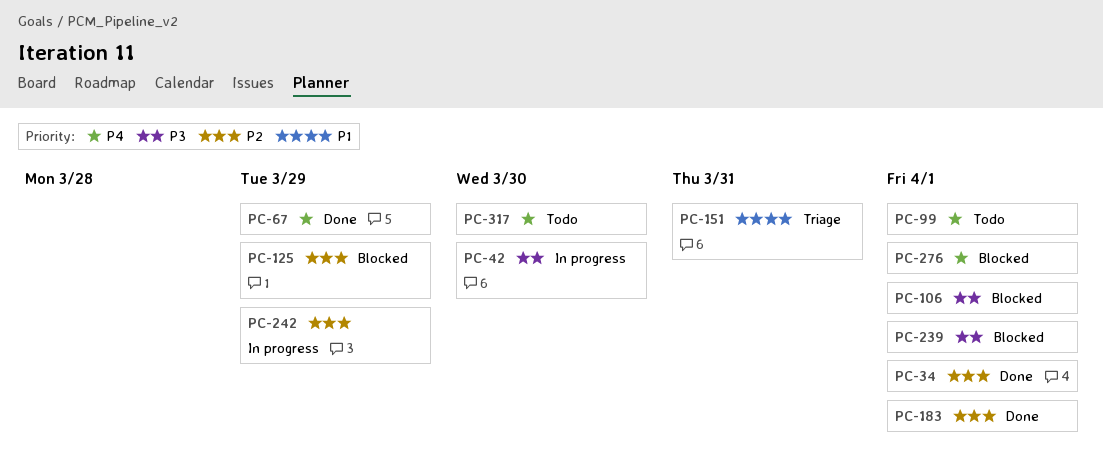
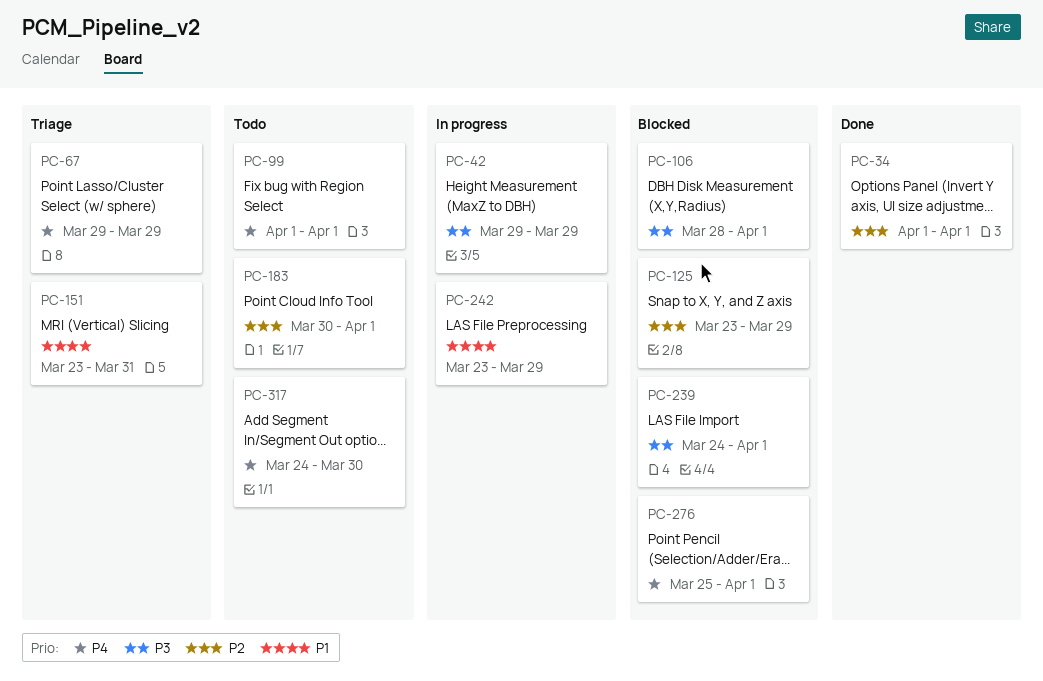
PC-42, due: Mar 30 -> Mar 29
PC-67, status: Done -> Triage
PC-183, status: Done -> Todo
PC-242, priority: P2 -> P1

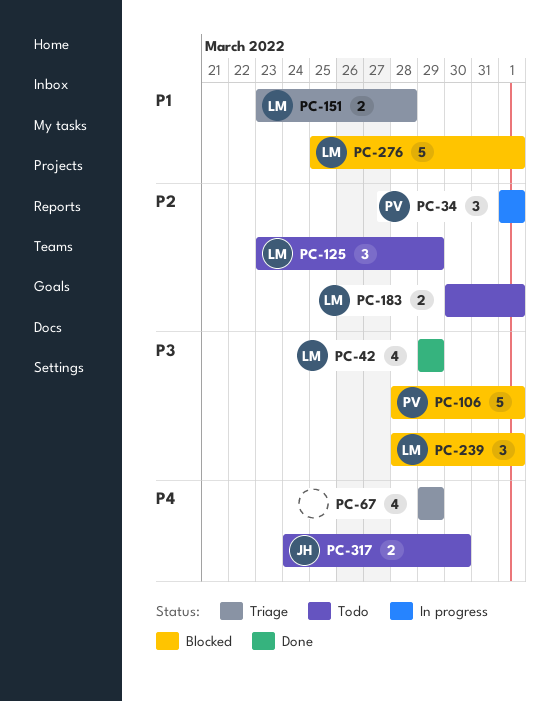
PC-34, status: Done -> In progress
PC-42, status: In progress -> Done
PC-99: present -> none
PC-125, status: Blocked -> Todo
PC-151, due: Mar 31 -> Mar 28
PC-239, start: Mar 24 -> Mar 28
PC-242: present -> none
PC-276, priority: P4 -> P1

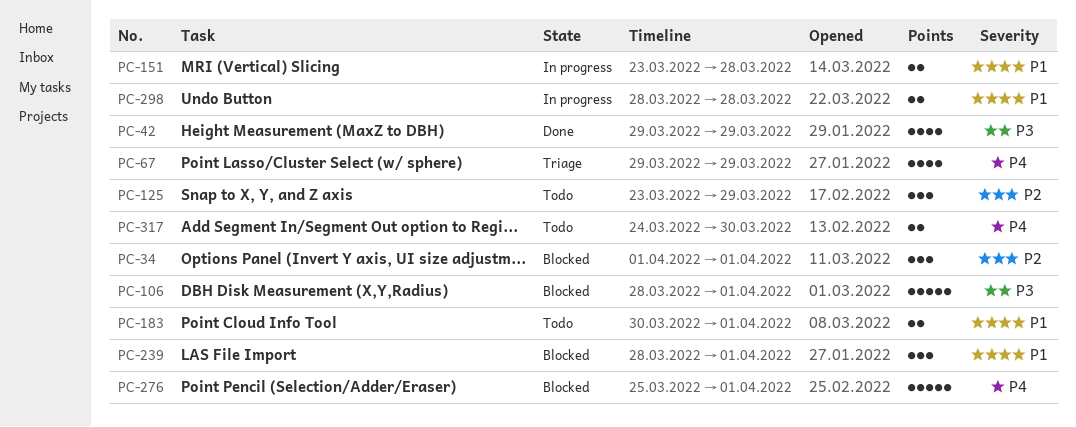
PC-34, status: In progress -> Blocked
PC-151, status: Triage -> In progress
PC-183, priority: P2 -> P1
PC-239, priority: P3 -> P1
PC-276, priority: P1 -> P4
PC-298: none -> present

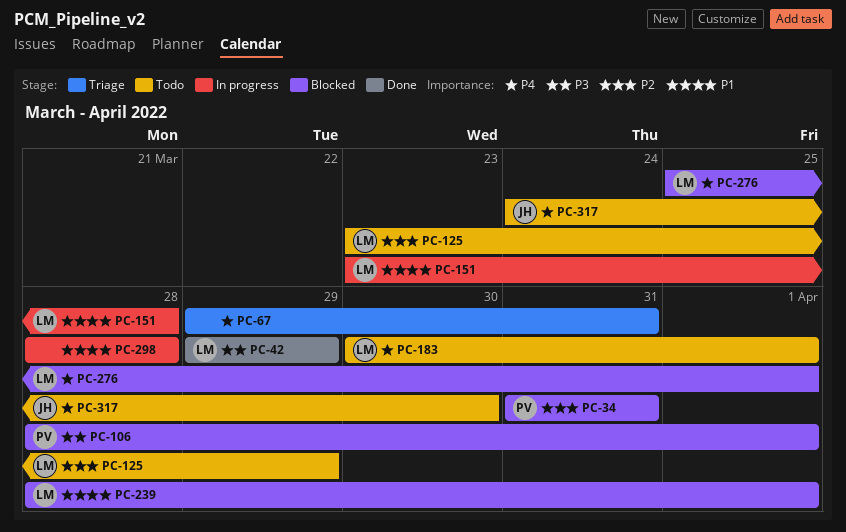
PC-34, start: Apr 1 -> Mar 31
PC-34, due: Apr 1 -> Mar 31
PC-67, due: Mar 29 -> Mar 31
PC-183, priority: P1 -> P4

